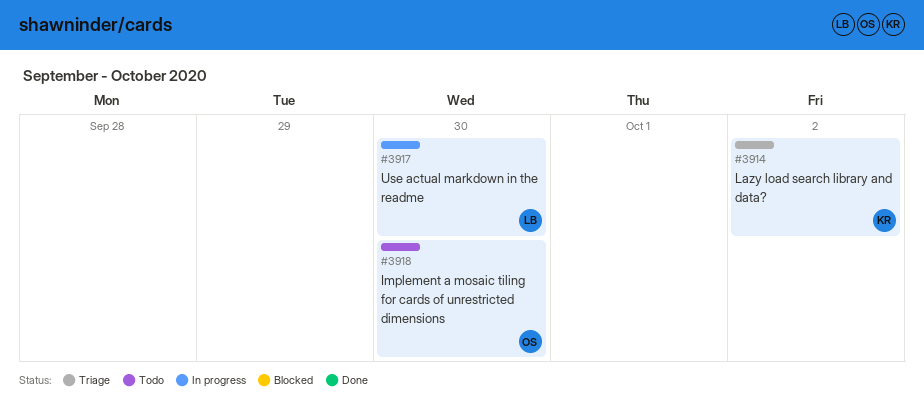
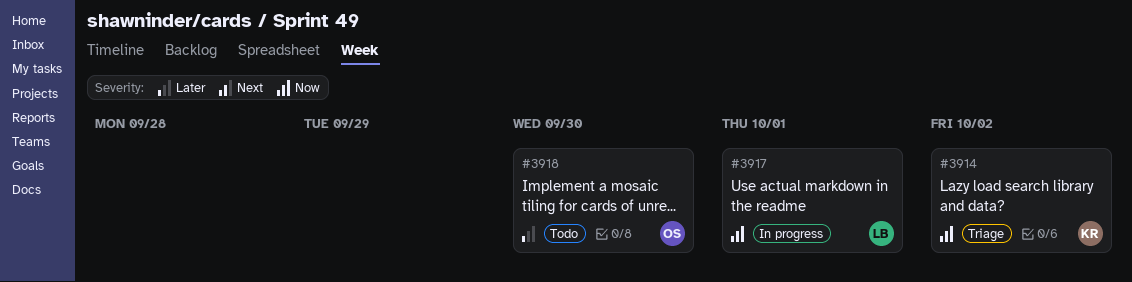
#3917, due: Sep 30 -> Oct 1

